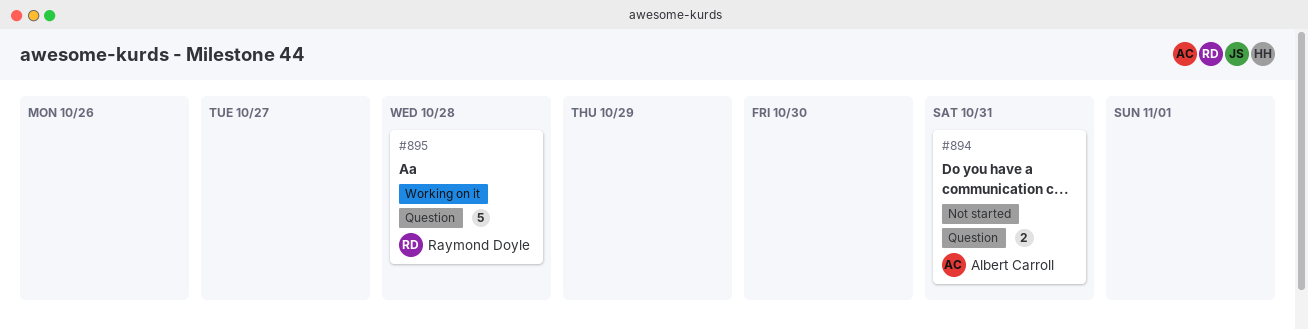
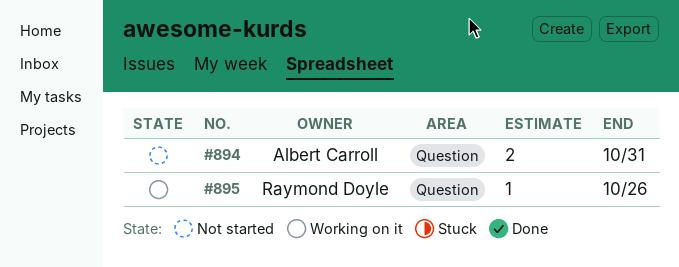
#895, estimate: 5 -> 1
#895, due: Oct 28 -> Oct 26

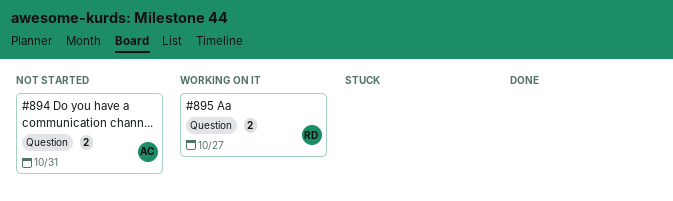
#895, estimate: 1 -> 2
#895, due: Oct 26 -> Oct 27

